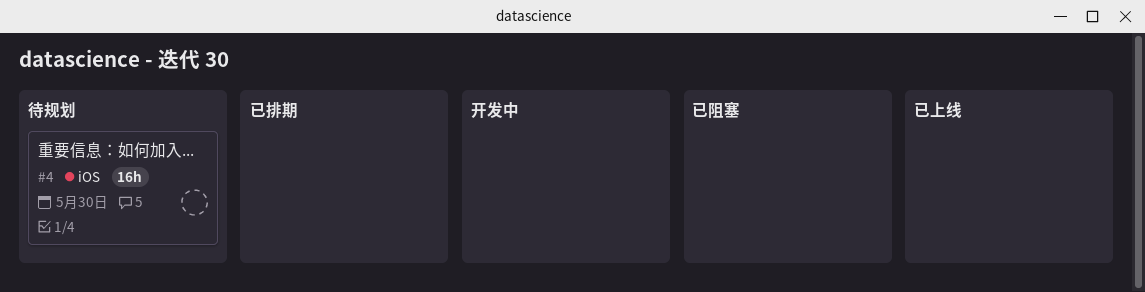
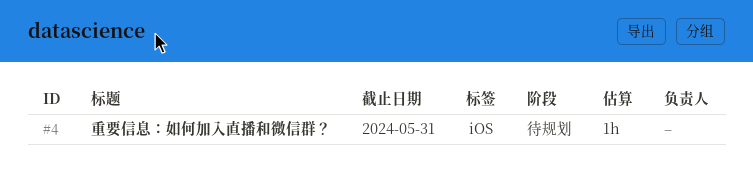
#4, estimate: 16h -> 1h
#4, due: May 30 -> May 31

